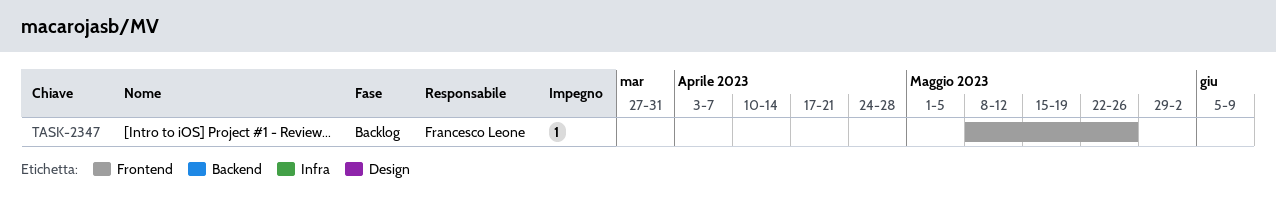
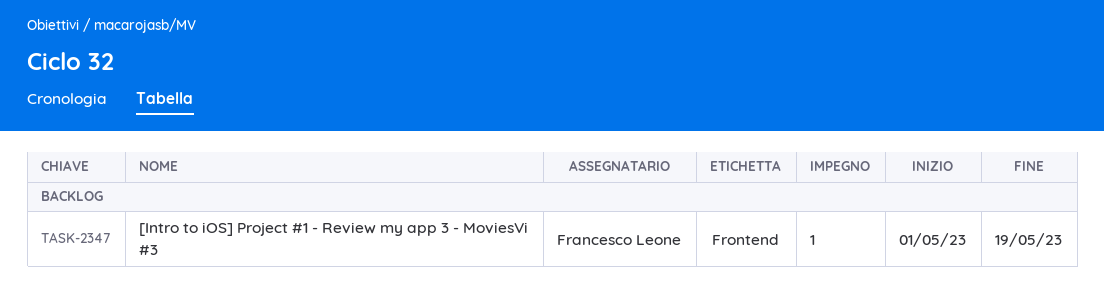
TASK-2347, start: May 8 -> May 1
TASK-2347, due: May 26 -> May 19

